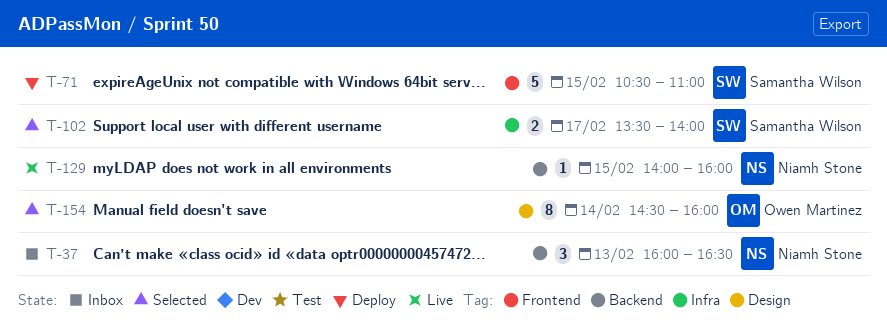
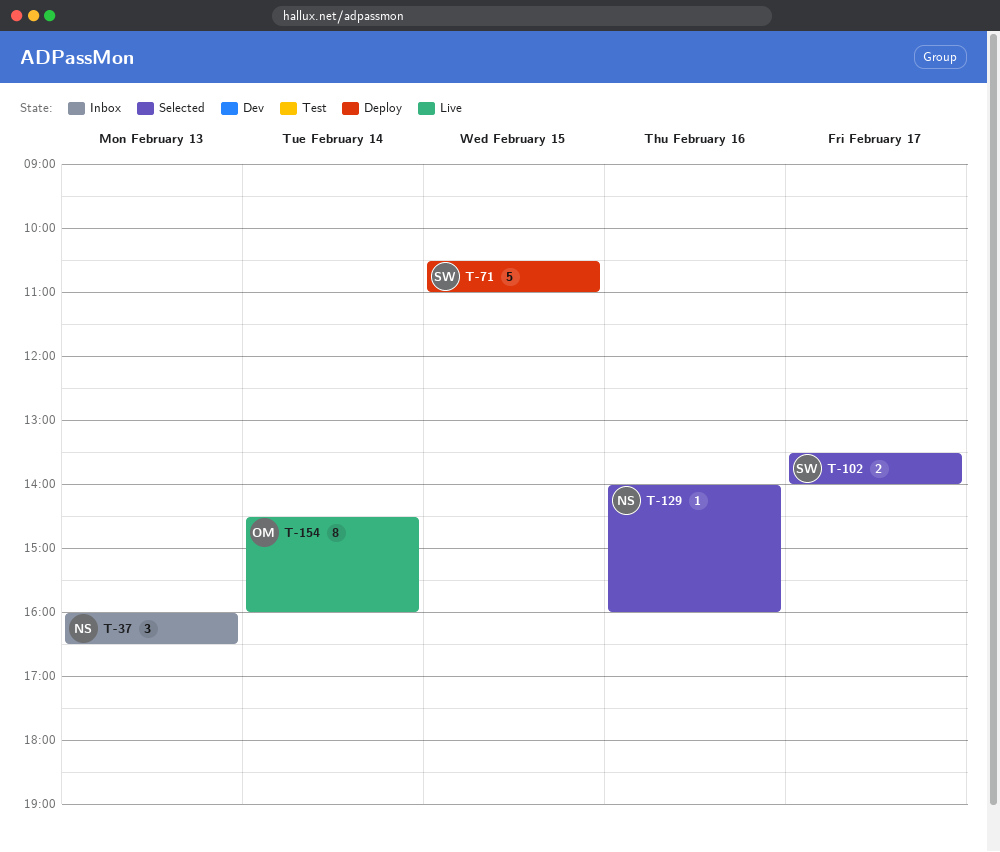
T-129, status: Live -> Selected
T-129, day: Feb 15 -> Feb 16
T-154, status: Selected -> Live

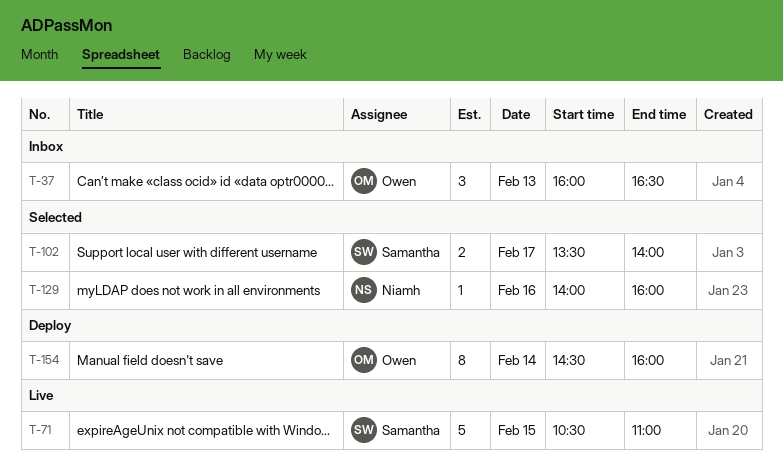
T-37, owner: Niamh -> Owen
T-71, status: Deploy -> Live
T-154, status: Live -> Deploy

